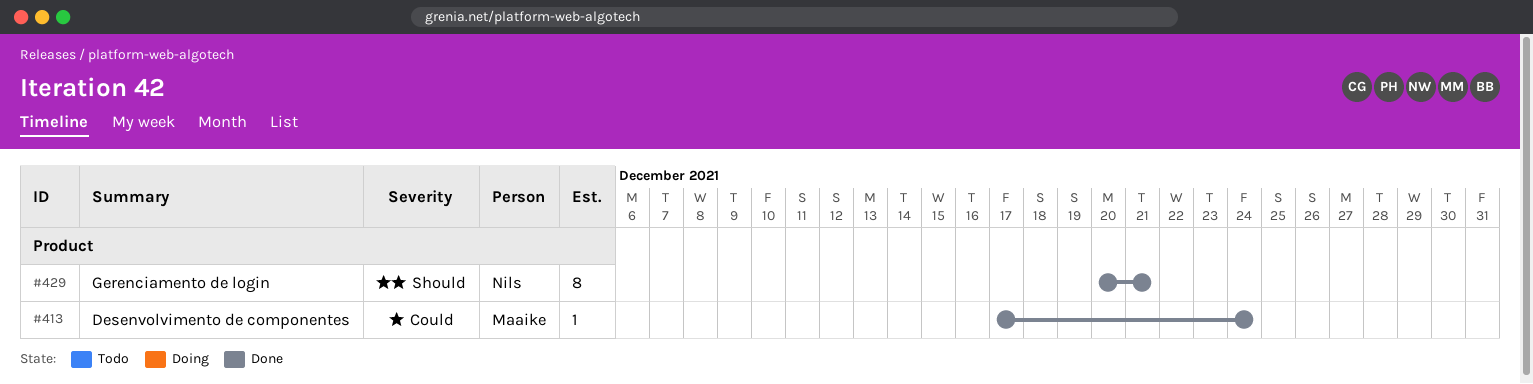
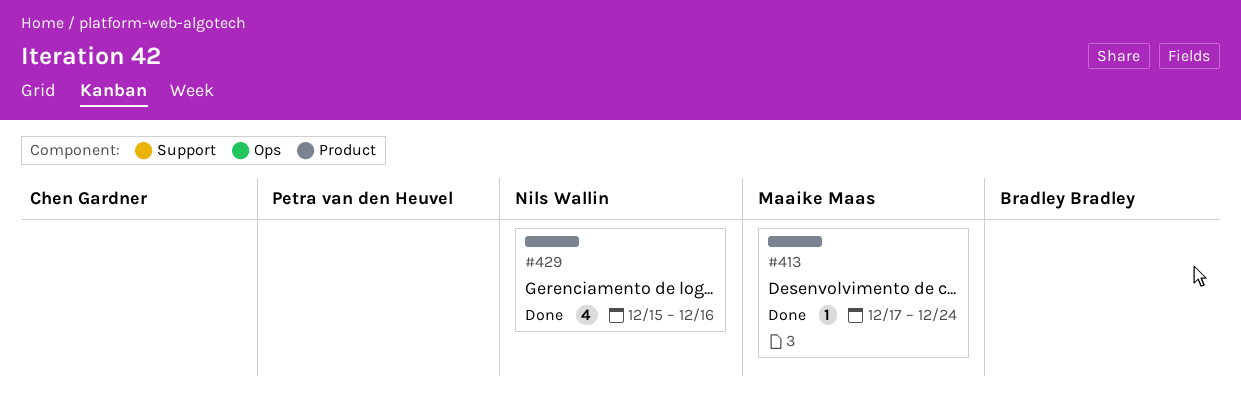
#429, estimate: 8 -> 4
#429, start: Dec 20 -> Dec 15
#429, due: Dec 21 -> Dec 16

